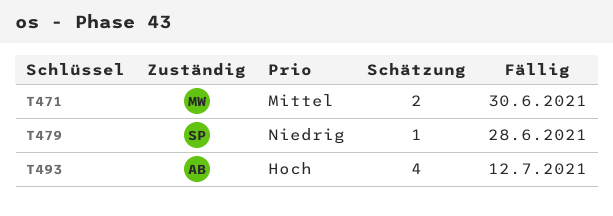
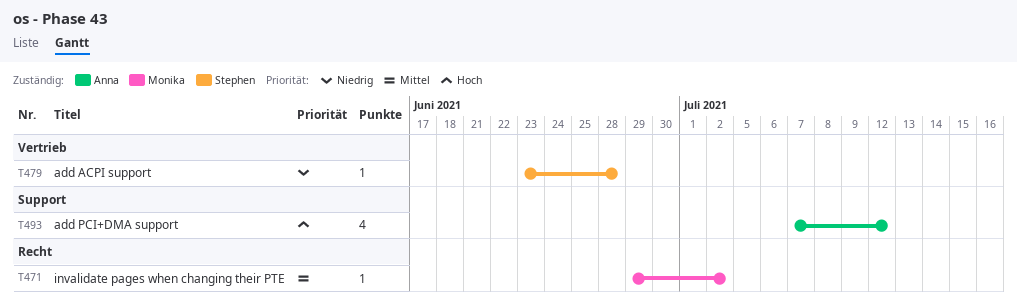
T471, estimate: 2 -> 1
T471, due: Jun 30 -> Jul 2

